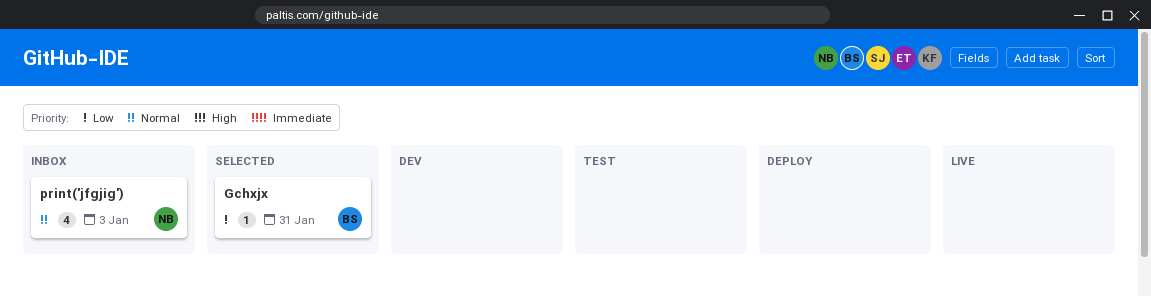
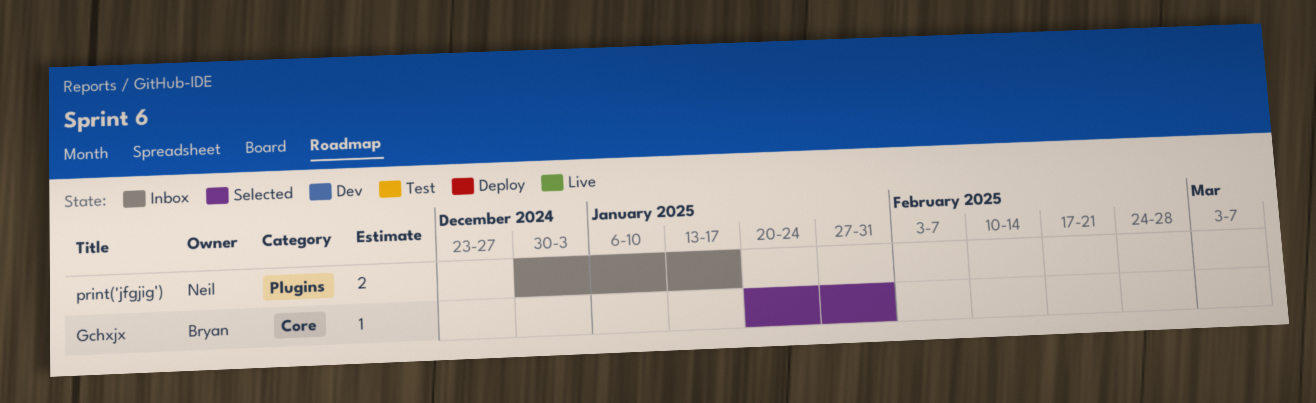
print('jfgjig'), estimate: 4 -> 2
print('jfgjig'), due: Jan 3 -> Jan 17

